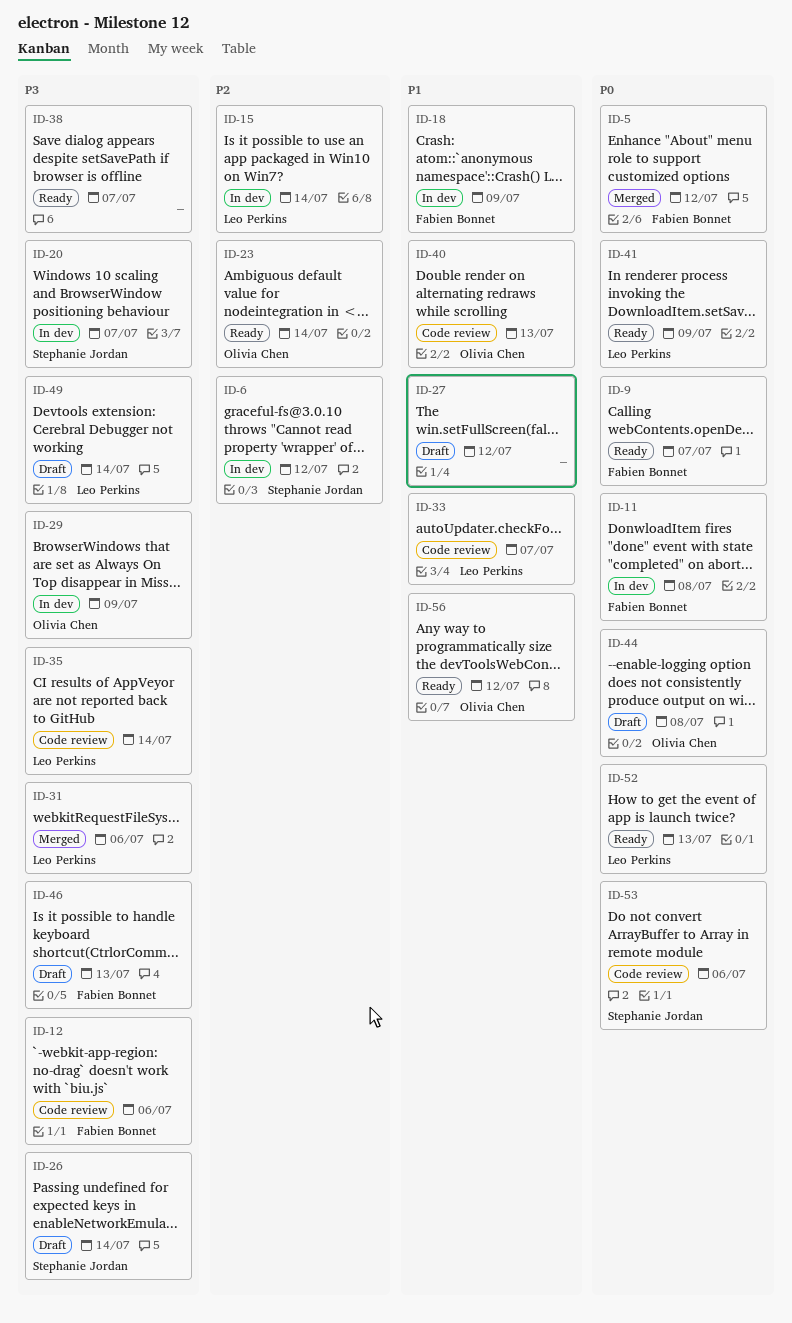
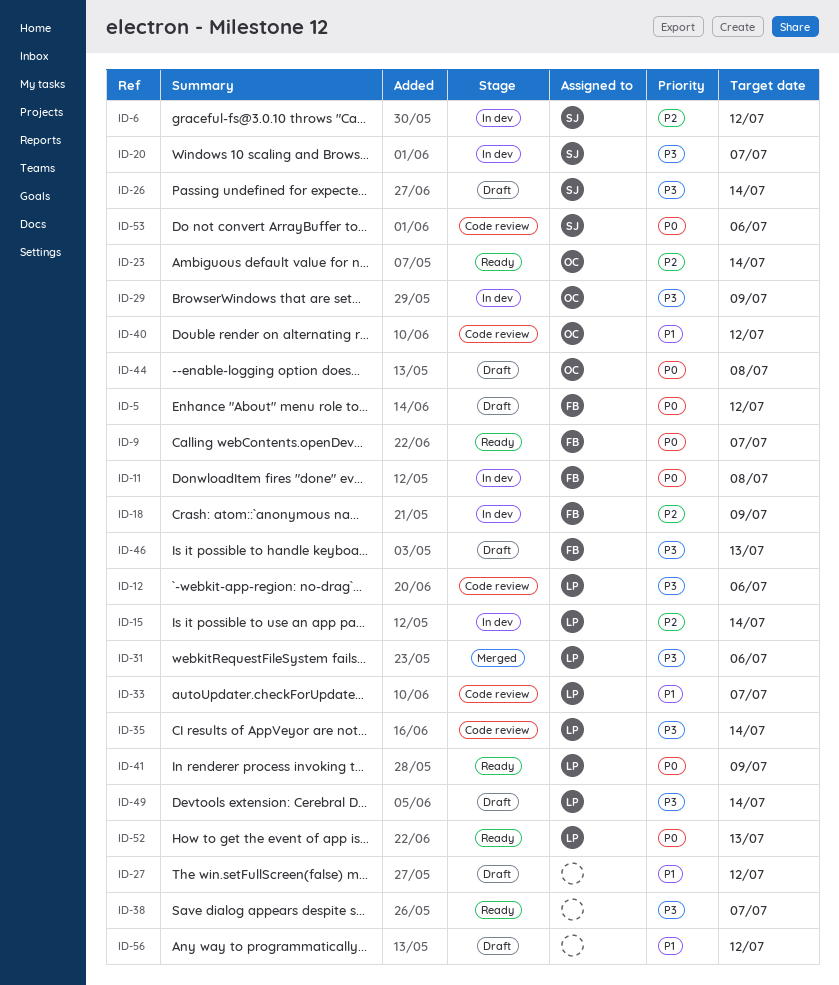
ID-5, status: Merged -> Draft
ID-12, owner: Fabien Bonnet -> Leo Perkins
ID-18, priority: P1 -> P2
ID-40, due: Jul 13 -> Jul 12
ID-56, status: Ready -> Draft
ID-56, owner: Olivia Chen -> none

